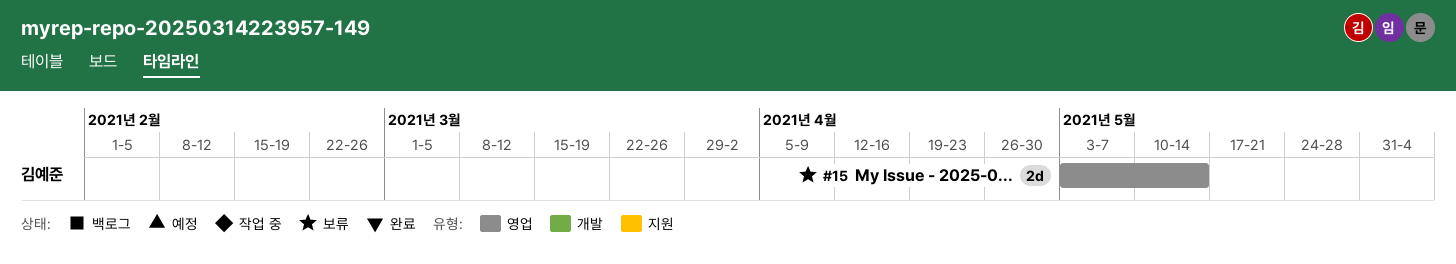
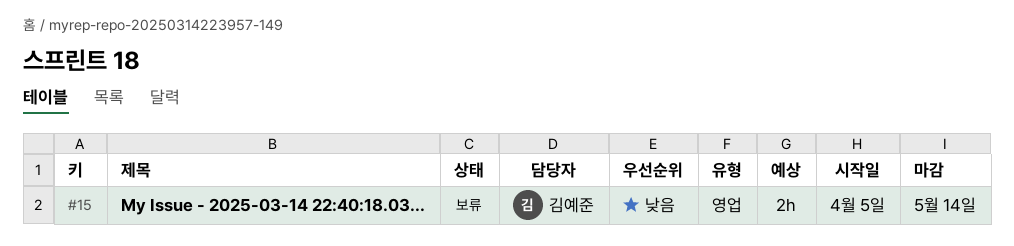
#15, estimate: 2d -> 2h
#15, start: May 3 -> Apr 5

